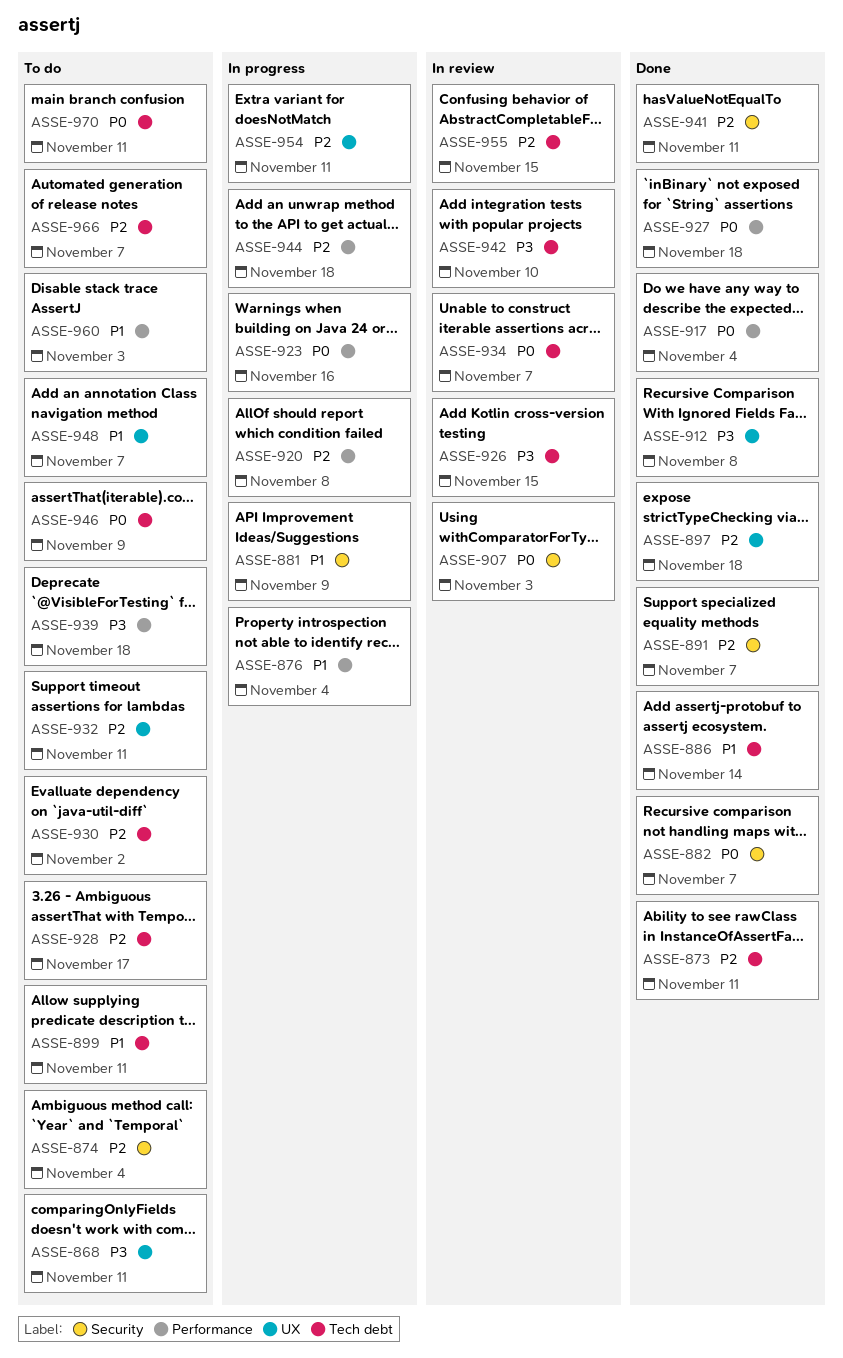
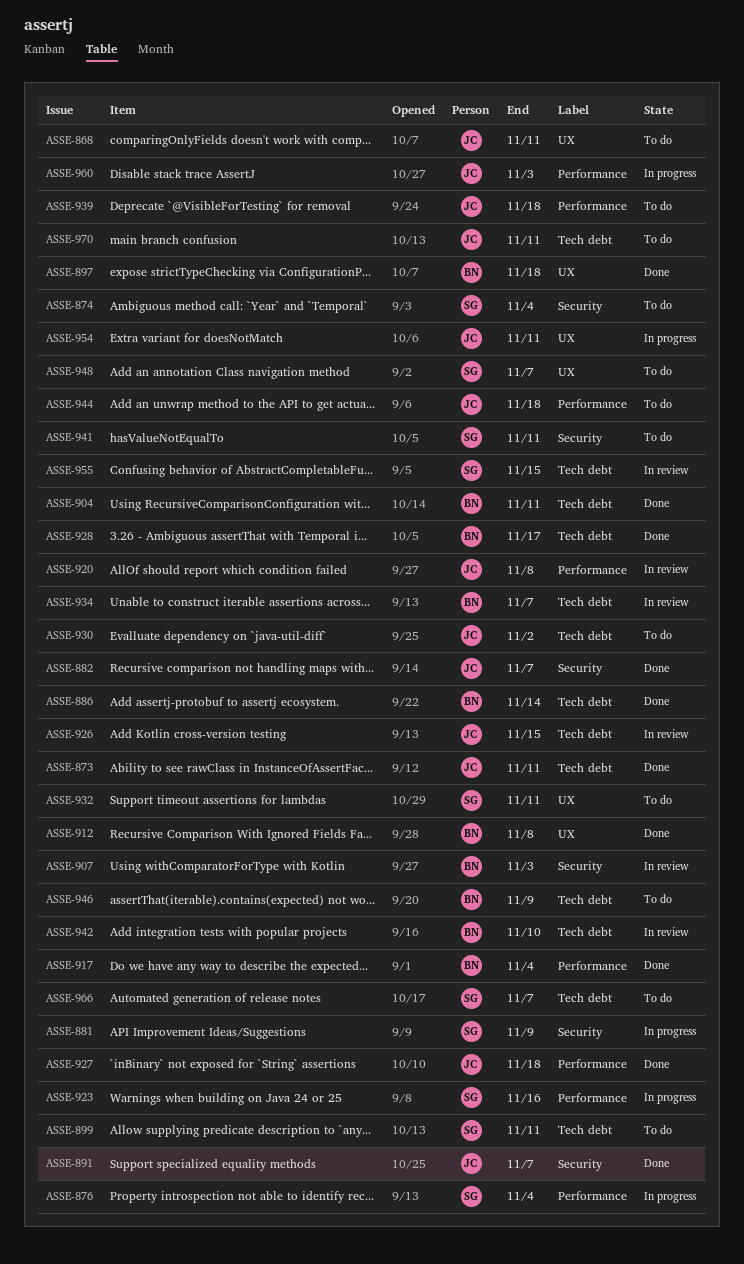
ASSE-904: none -> present
ASSE-920, status: In progress -> In review
ASSE-928, status: To do -> Done
ASSE-941, status: Done -> To do
ASSE-944, status: In progress -> To do
ASSE-960, status: To do -> In progress

